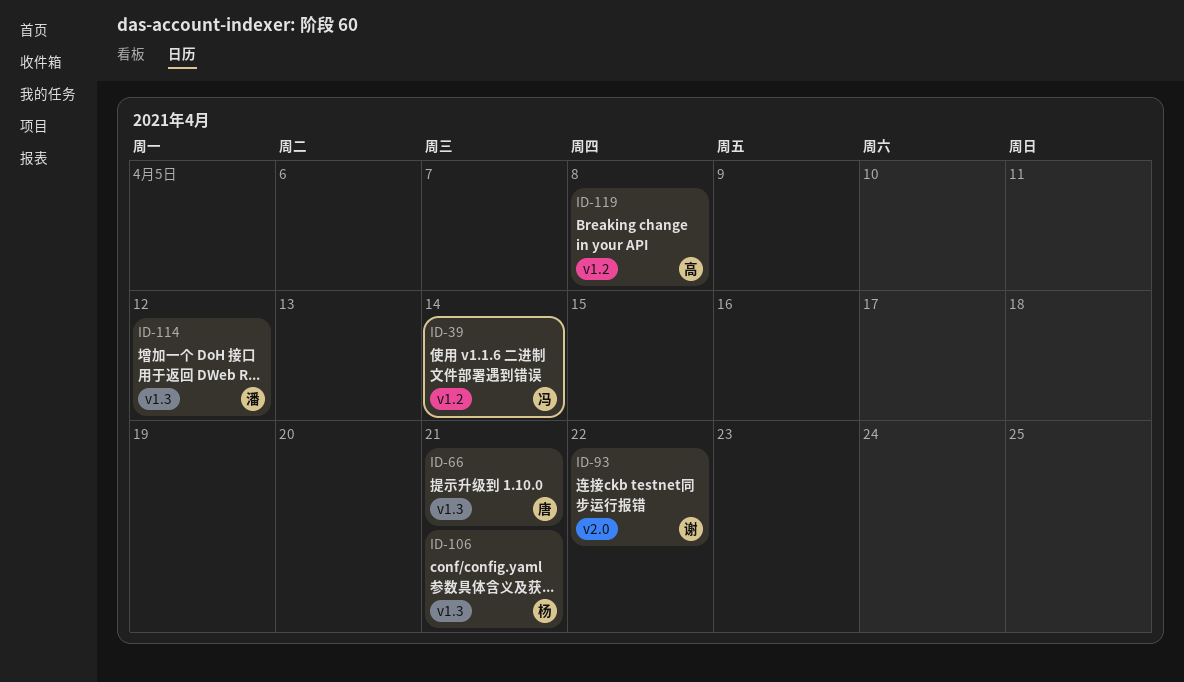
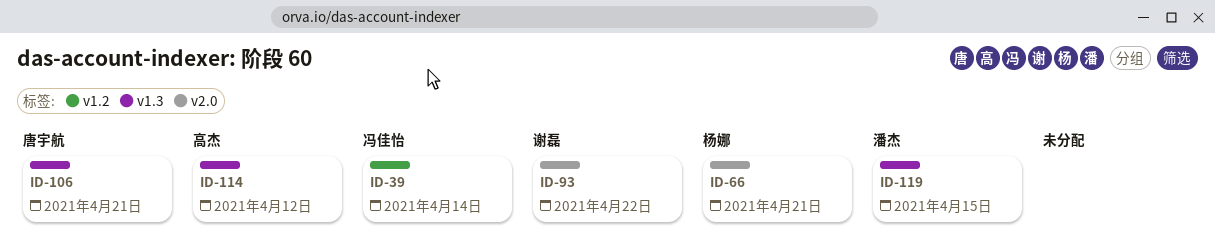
ID-66, owner: 唐宇航 -> 杨娜
ID-66, label: v1.3 -> v2.0
ID-106, owner: 杨娜 -> 唐宇航
ID-114, owner: 潘杰 -> 高杰
ID-119, owner: 高杰 -> 潘杰
ID-119, label: v1.2 -> v1.3
ID-119, due: Apr 8 -> Apr 15

